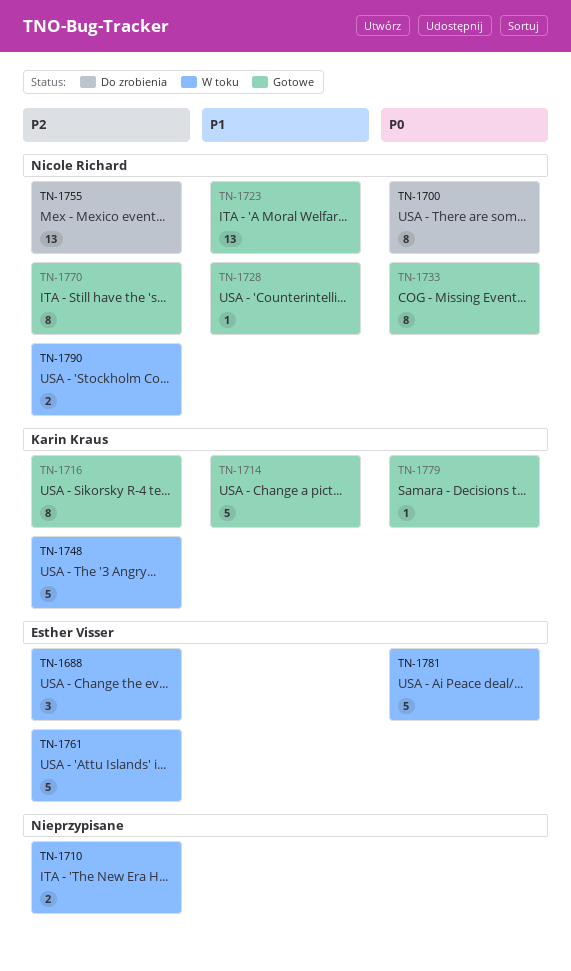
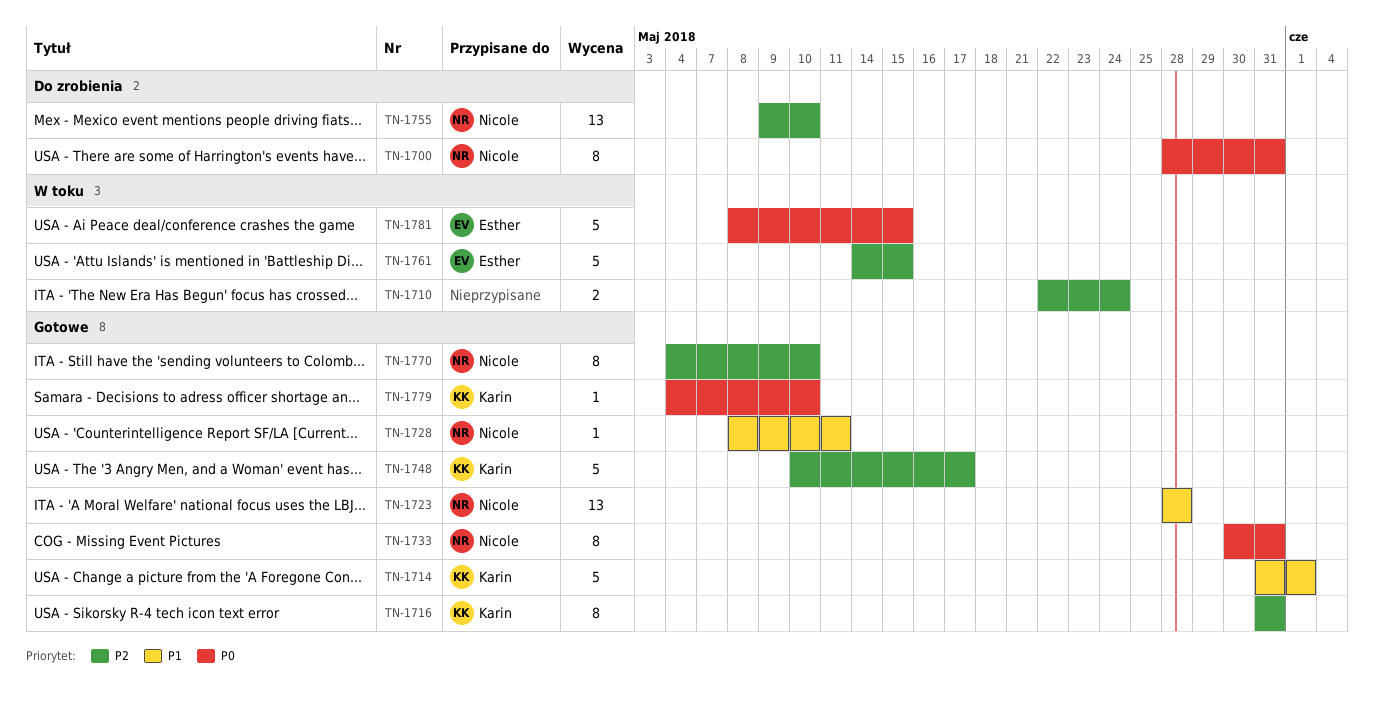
TN-1688: present -> none
TN-1748, status: W toku -> Gotowe
TN-1790: present -> none

